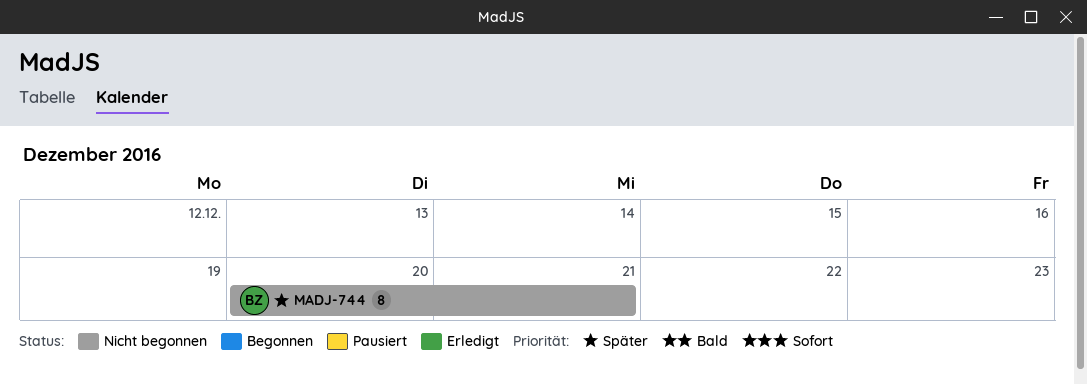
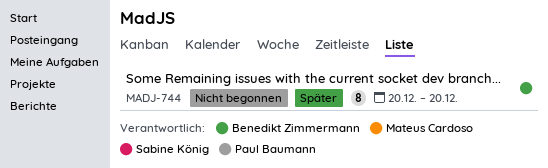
MADJ-744, due: Dec 21 -> Dec 20

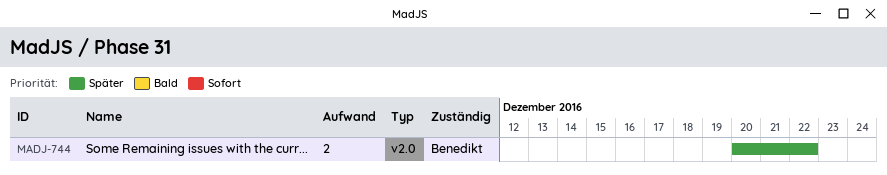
MADJ-744, estimate: 8 -> 2
MADJ-744, due: Dec 20 -> Dec 22

